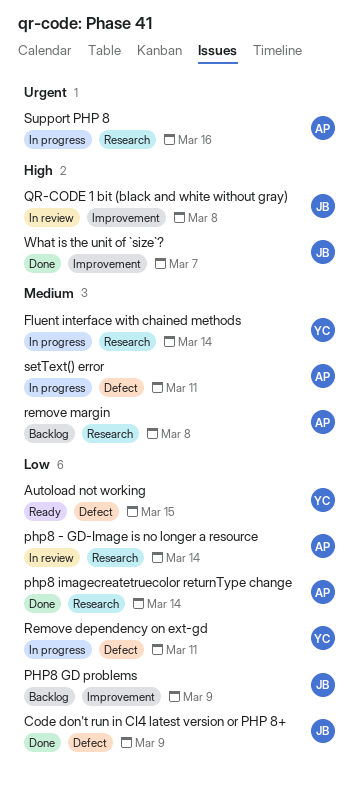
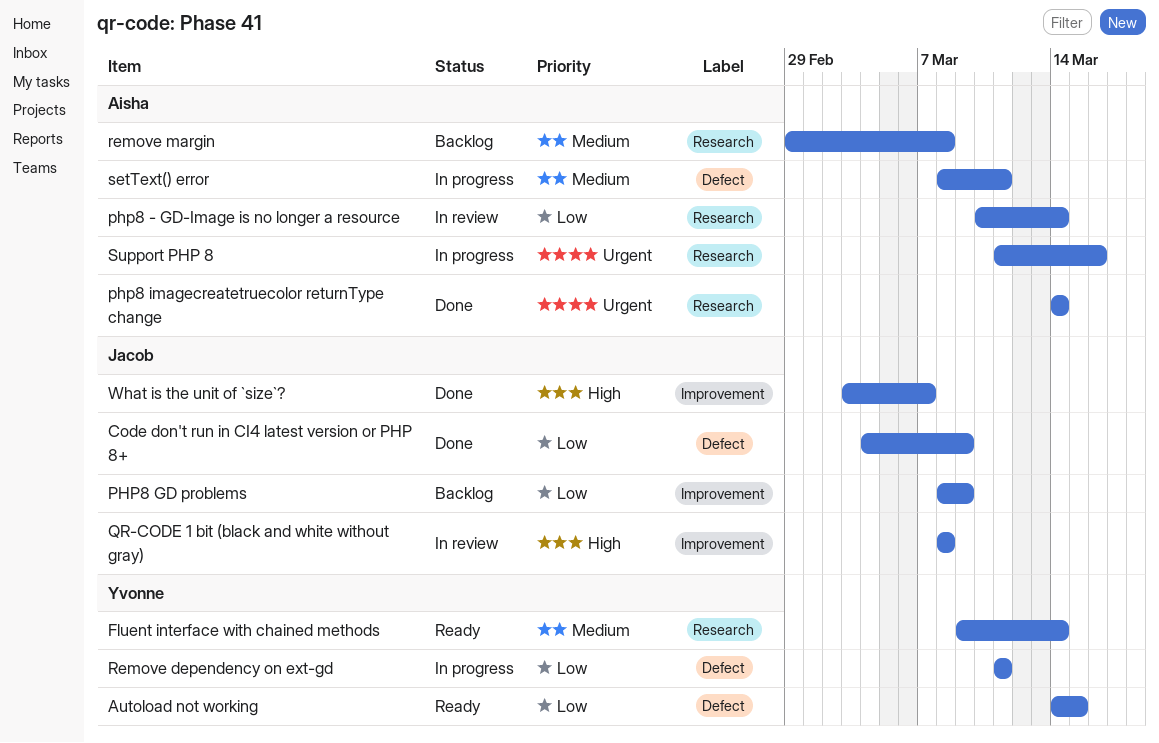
Fluent interface with chained methods, status: In progress -> Ready
php8 imagecreatetruecolor returnType change, priority: Low -> Urgent

